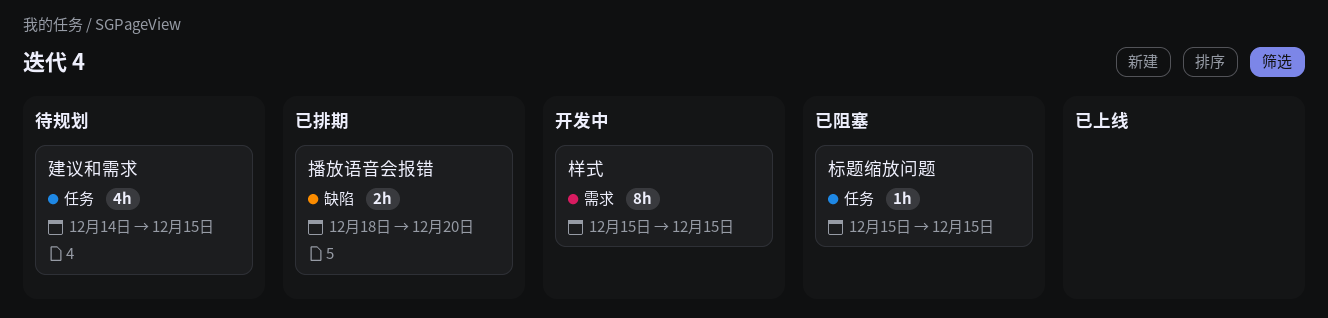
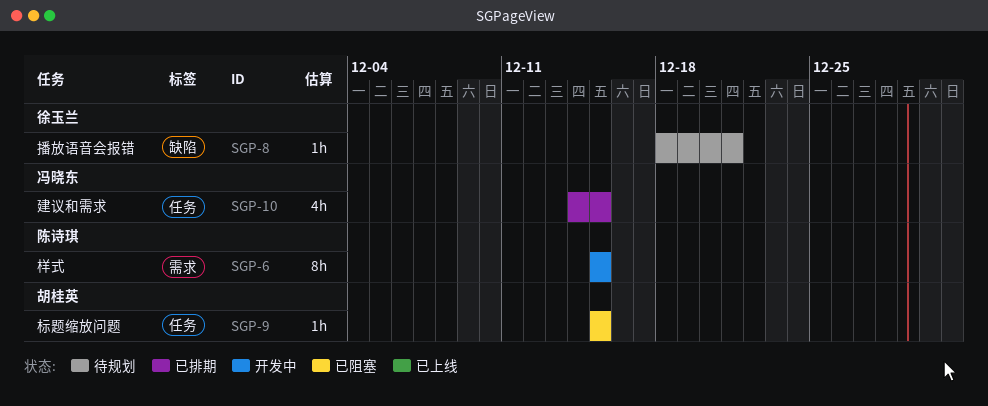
建议和需求, status: 待规划 -> 已排期
播放语音会报错, status: 已排期 -> 待规划
播放语音会报错, estimate: 2h -> 1h
播放语音会报错, due: Dec 20 -> Dec 21

